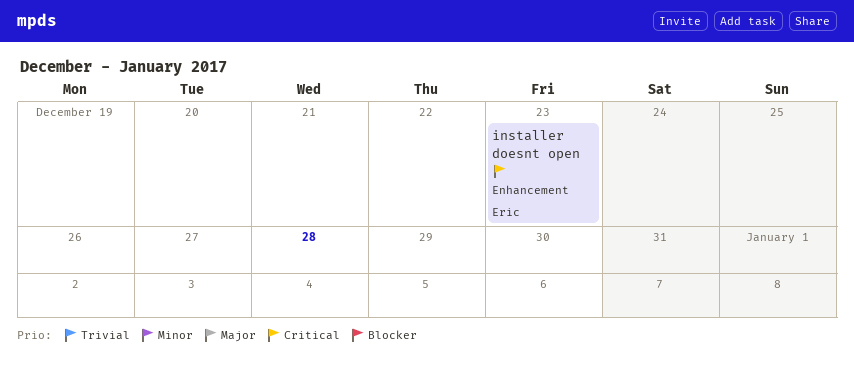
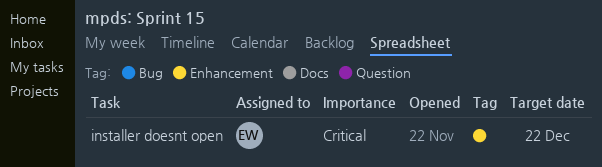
installer doesnt open, due: Dec 23 -> Dec 22

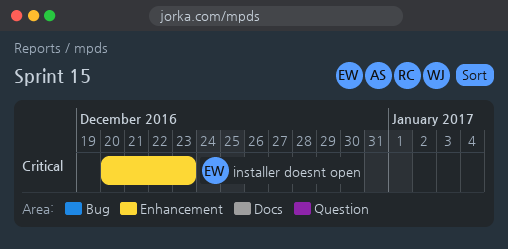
installer doesnt open, due: Dec 22 -> Dec 23

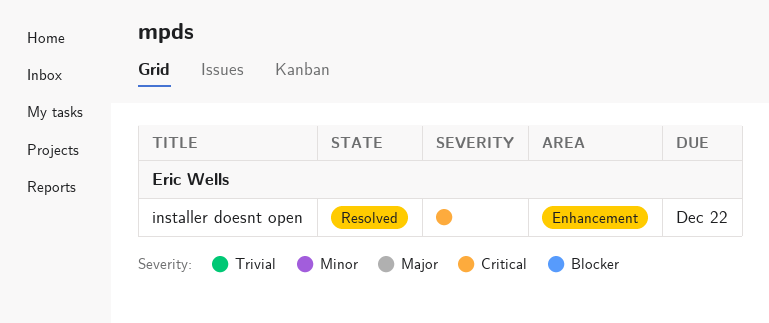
installer doesnt open, due: Dec 23 -> Dec 22

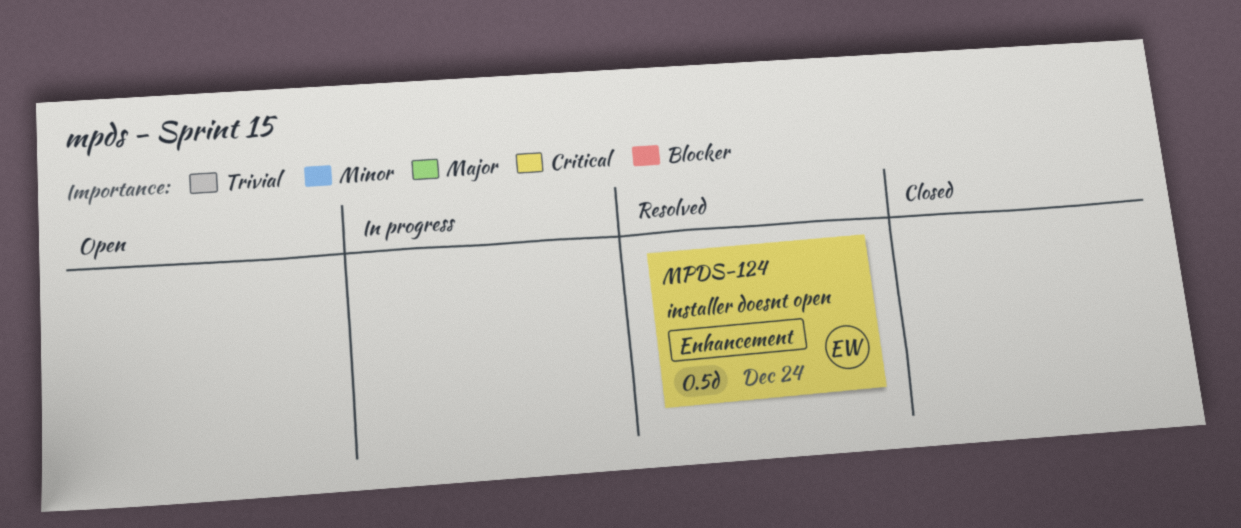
installer doesnt open, due: Dec 22 -> Dec 24

